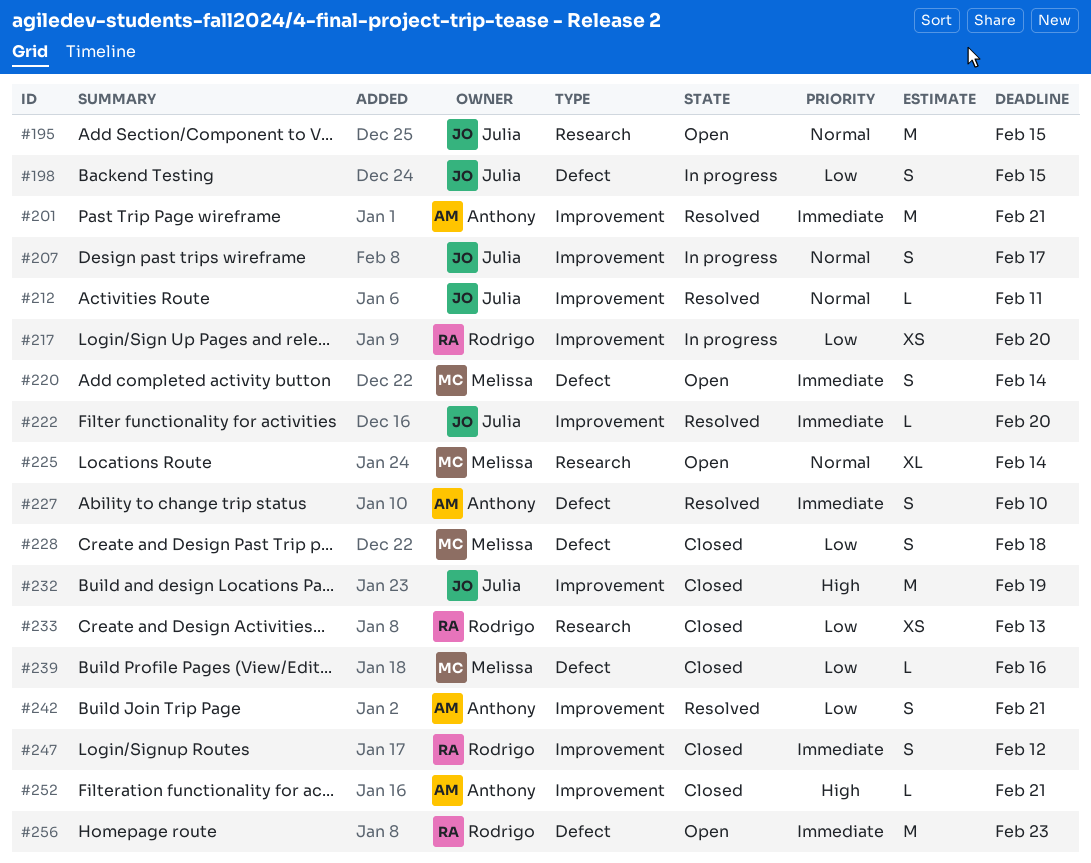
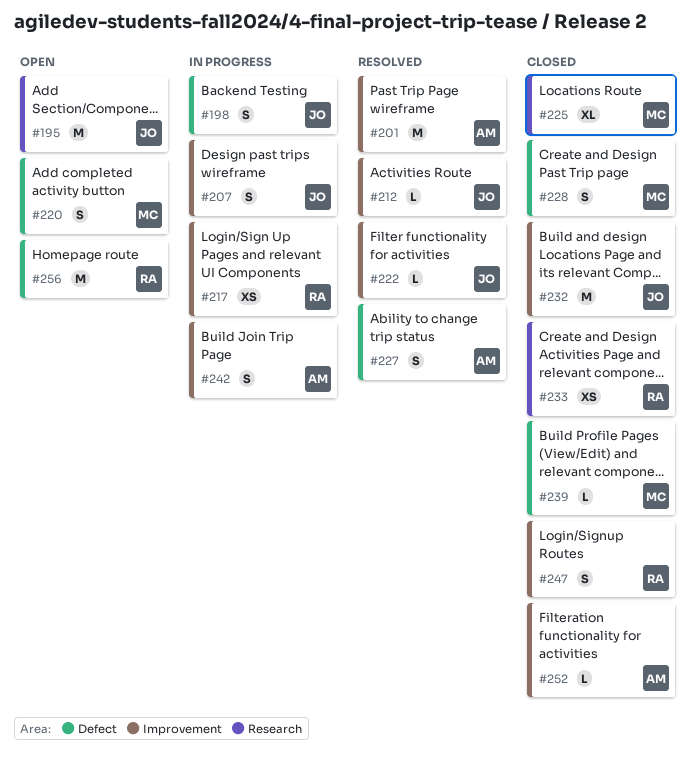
#225, status: Open -> Closed
#242, status: Resolved -> In progress

